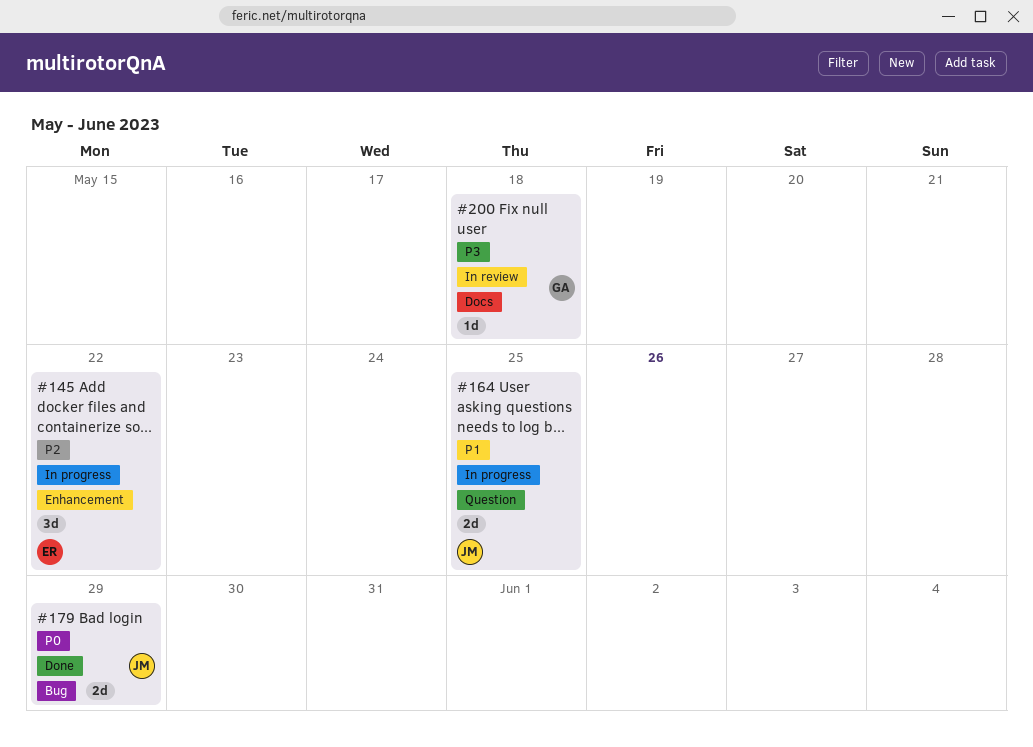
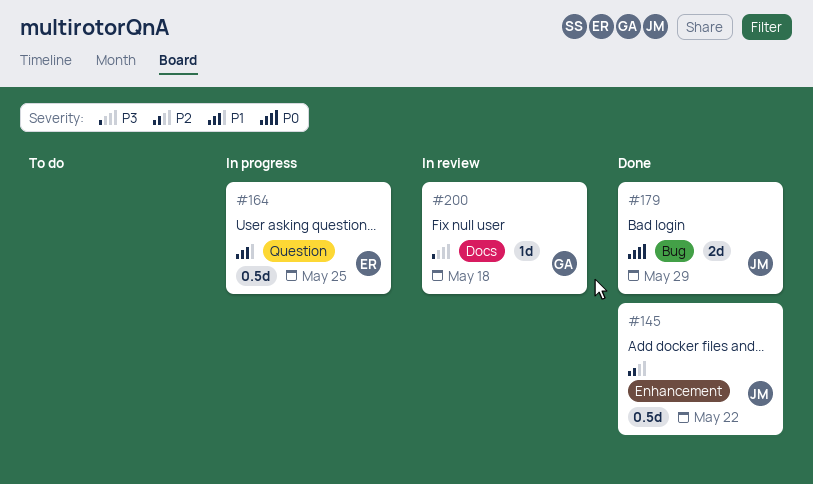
#145, status: In progress -> Done
#145, owner: ER -> JM
#145, estimate: 3d -> 0.5d
#164, owner: JM -> ER
#164, estimate: 2d -> 0.5d

